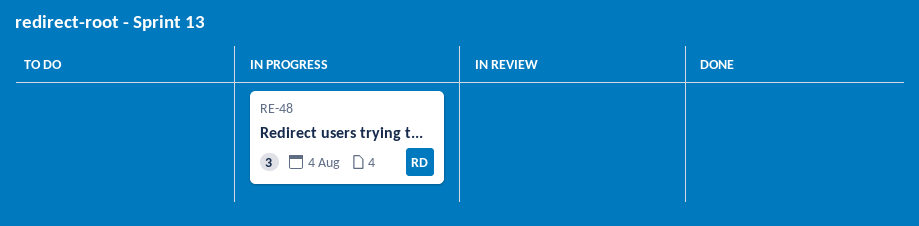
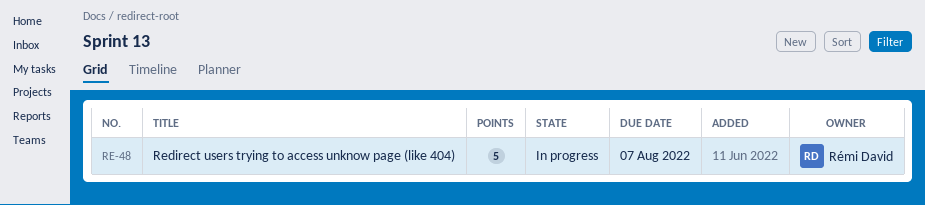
RE-48, estimate: 3 -> 5
RE-48, due: Aug 4 -> Aug 7

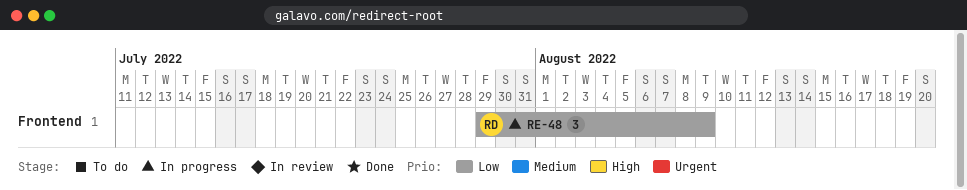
RE-48, estimate: 5 -> 3
RE-48, due: Aug 7 -> Aug 9

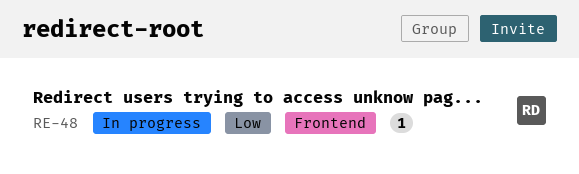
RE-48, estimate: 3 -> 1

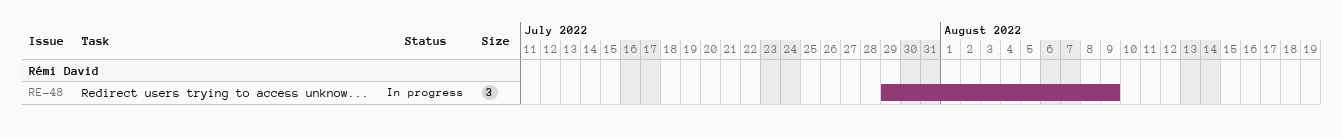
RE-48, estimate: 1 -> 3

